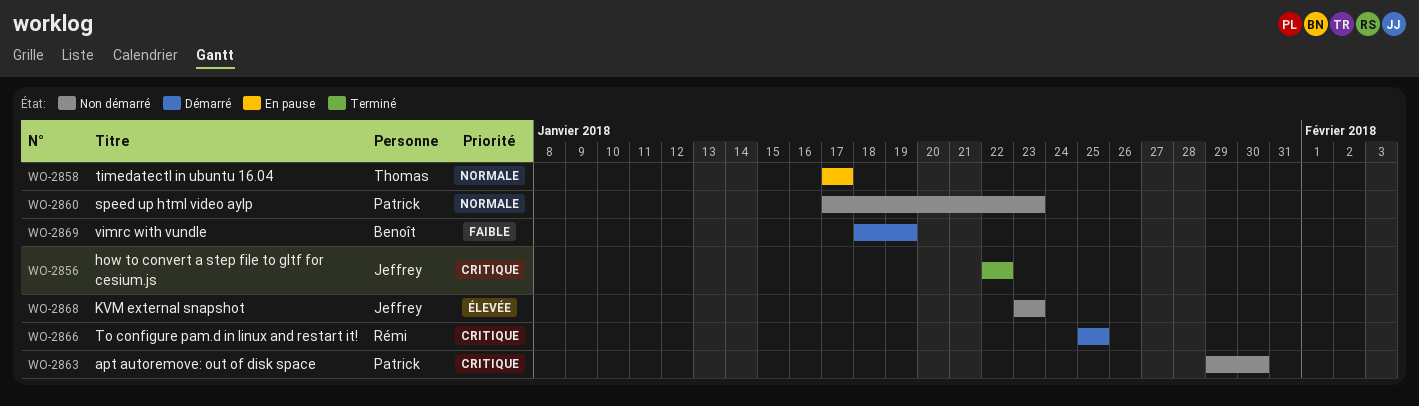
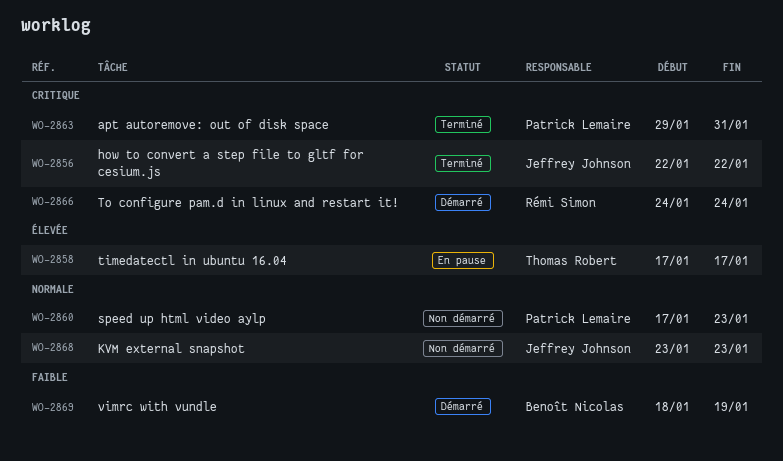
WO-2858, priority: Normale -> Élevée
WO-2863, status: Non démarré -> Terminé
WO-2863, due: Jan 30 -> Jan 31
WO-2866, start: Jan 25 -> Jan 24
WO-2866, due: Jan 25 -> Jan 24
WO-2868, priority: Élevée -> Normale

